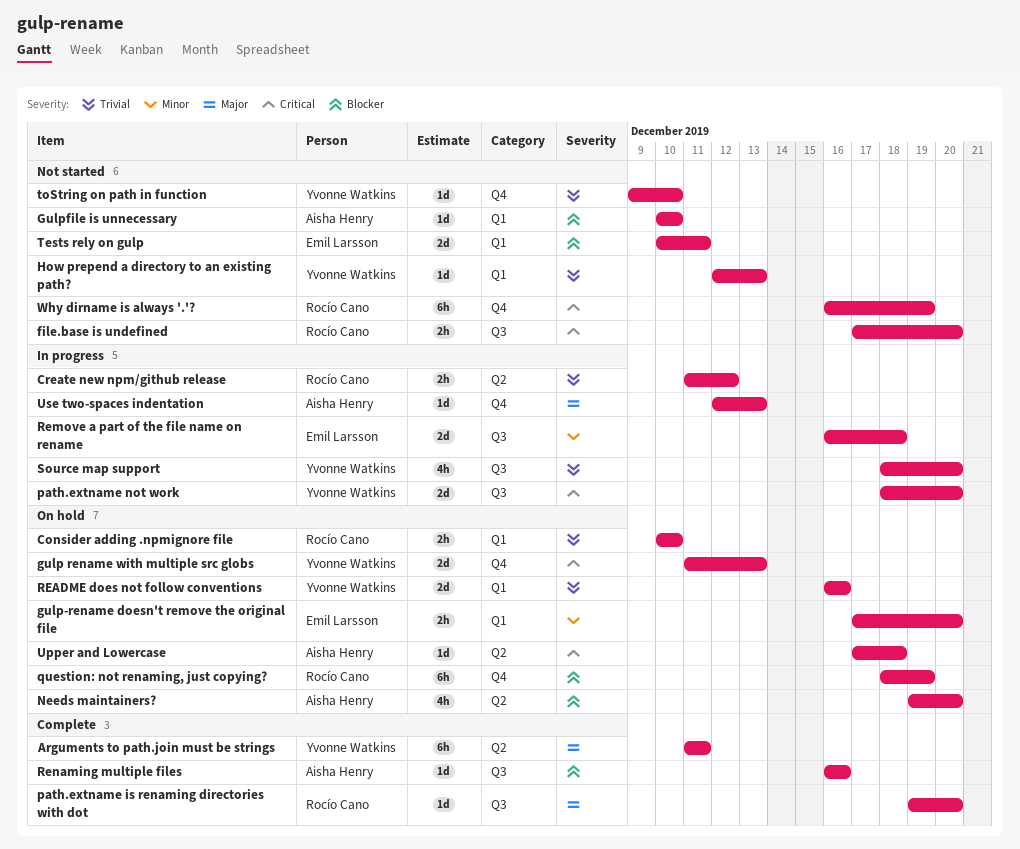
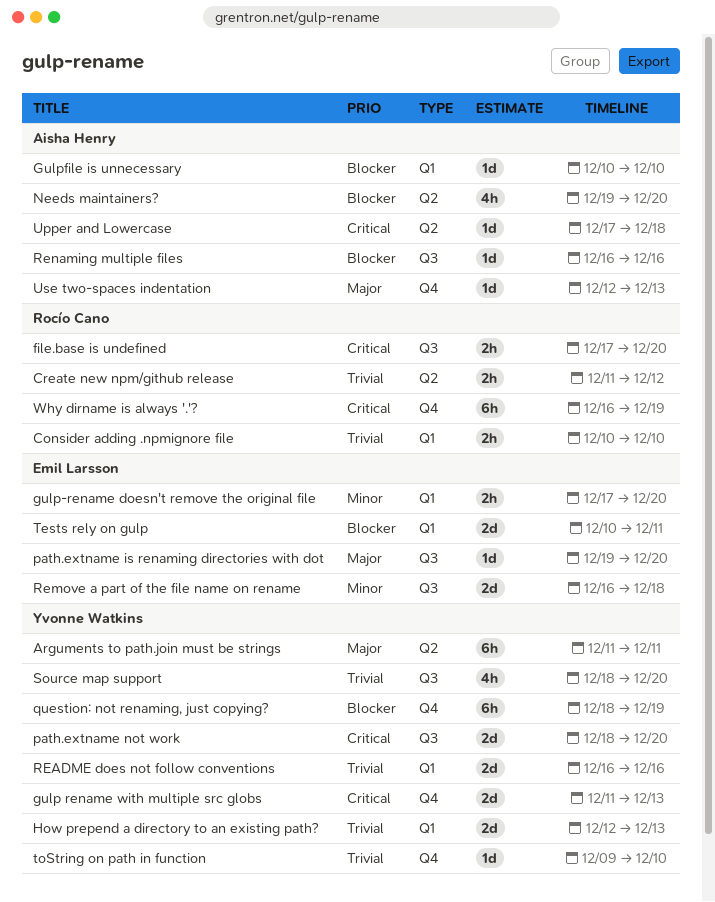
How prepend a directory to an existing path?, estimate: 1d -> 2d
path.extname is renaming directories with dot, owner: Rocío Cano -> Emil Larsson
question: not renaming, just copying?, owner: Rocío Cano -> Yvonne Watkins

